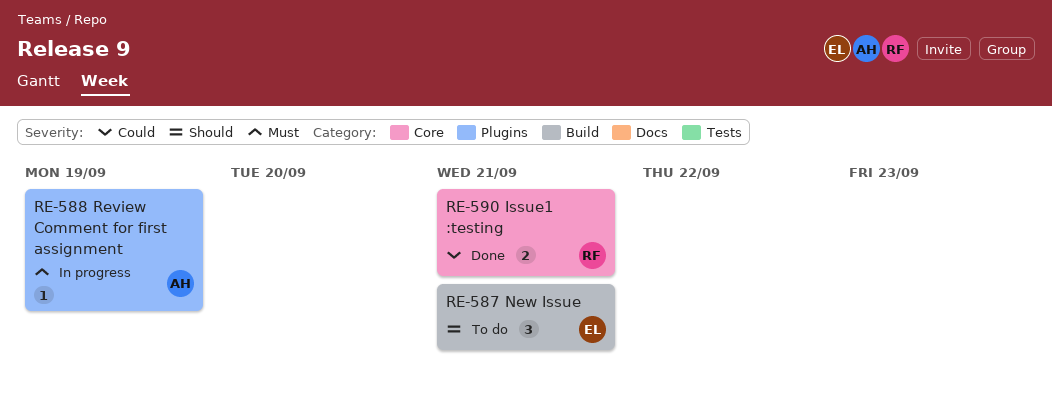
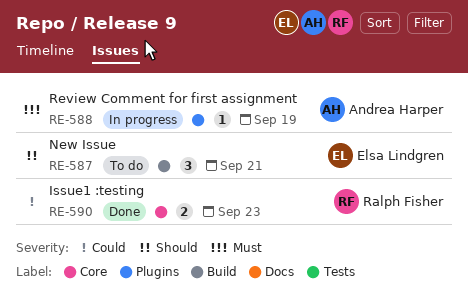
RE-590, due: Sep 21 -> Sep 23

